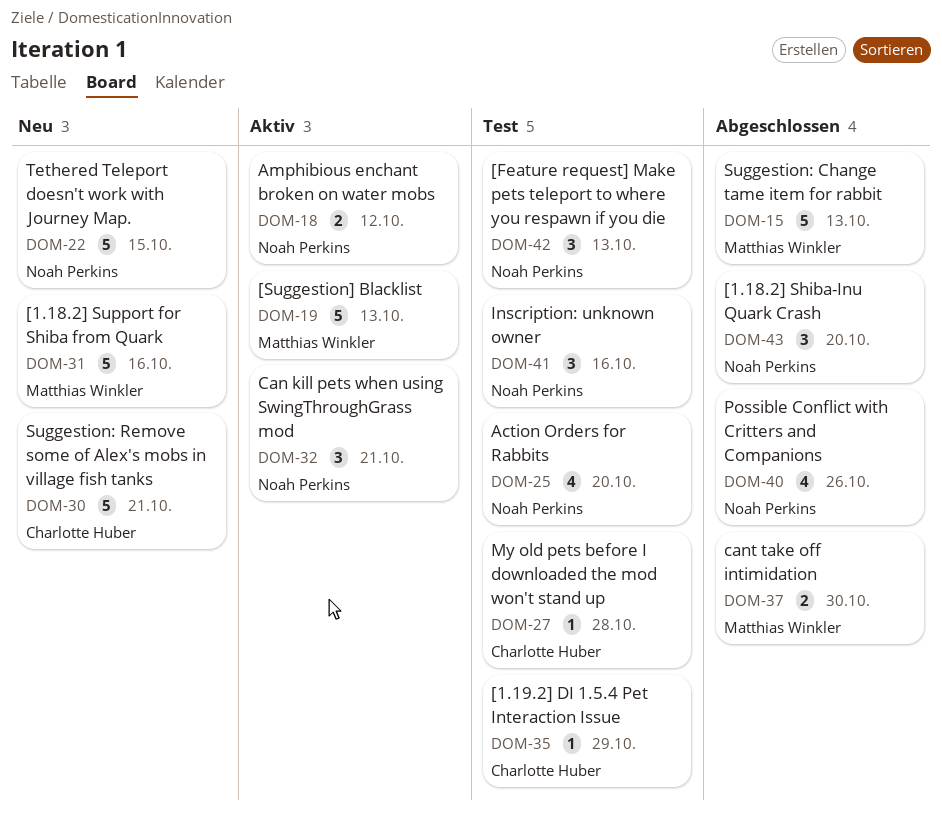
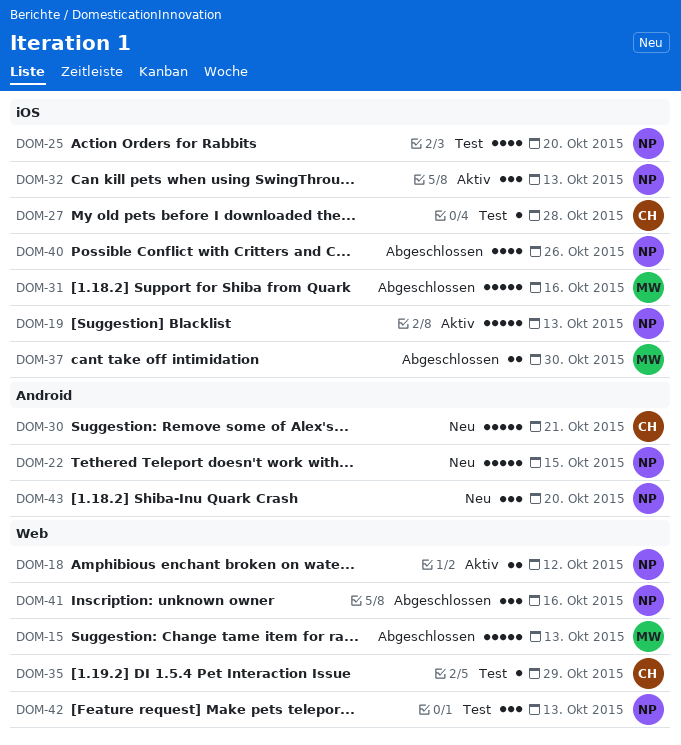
DOM-19, owner: Matthias Winkler -> Noah Perkins
DOM-31, status: Neu -> Abgeschlossen
DOM-32, due: Oct 21 -> Oct 13
DOM-41, status: Test -> Abgeschlossen
DOM-43, status: Abgeschlossen -> Neu

